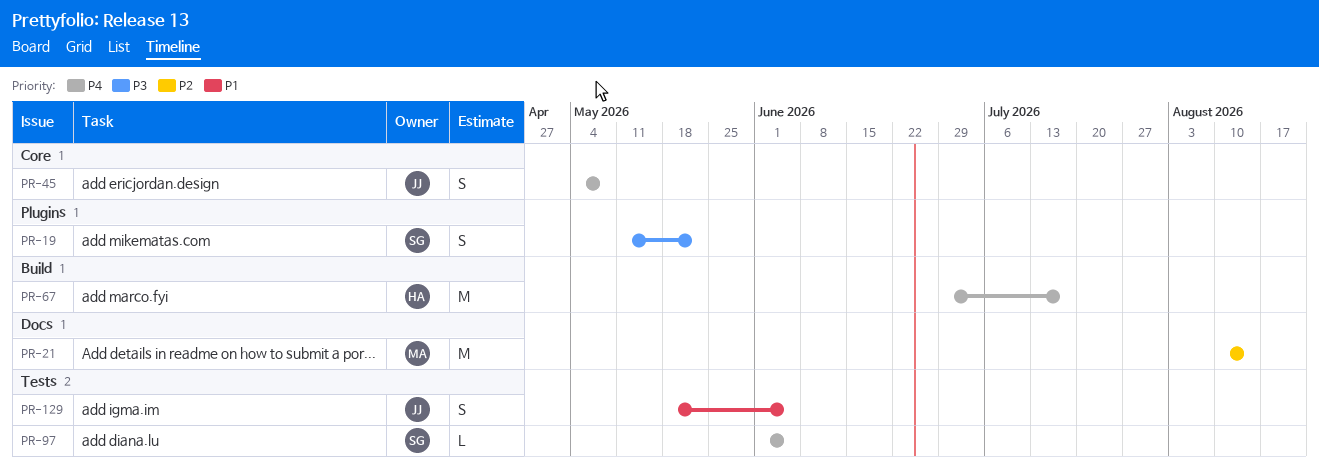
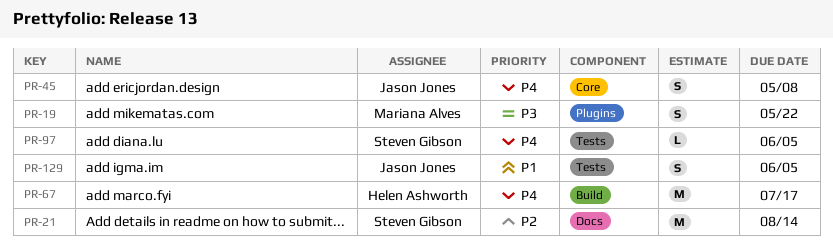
PR-19, owner: Steven Gibson -> Mariana Alves
PR-21, owner: Mariana Alves -> Steven Gibson

